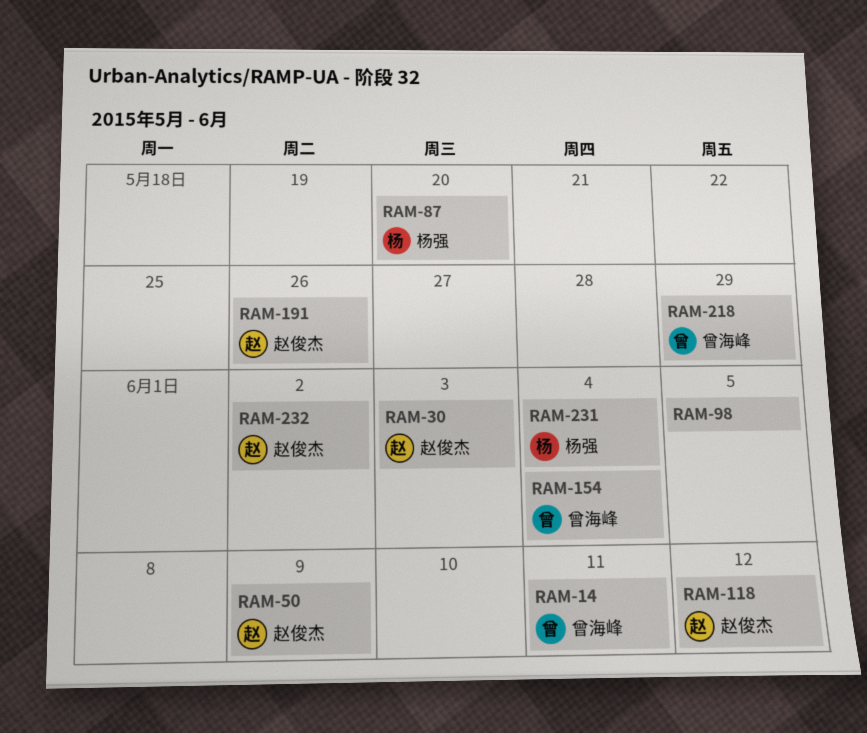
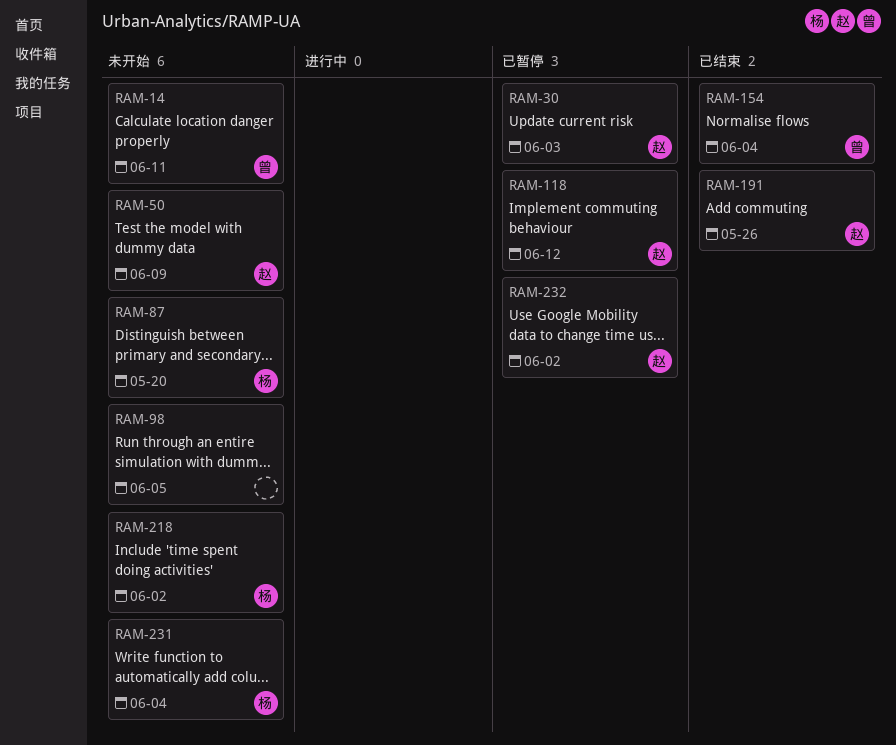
RAM-218, owner: 曾海峰 -> 杨强
RAM-218, due: May 29 -> Jun 2

